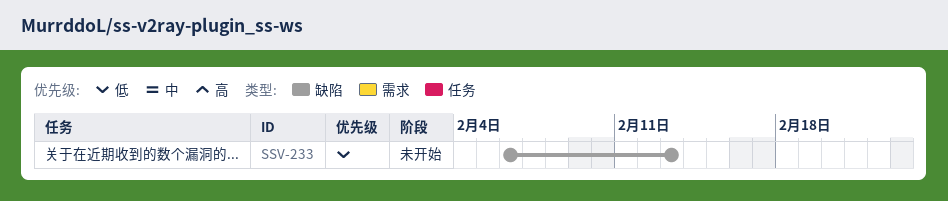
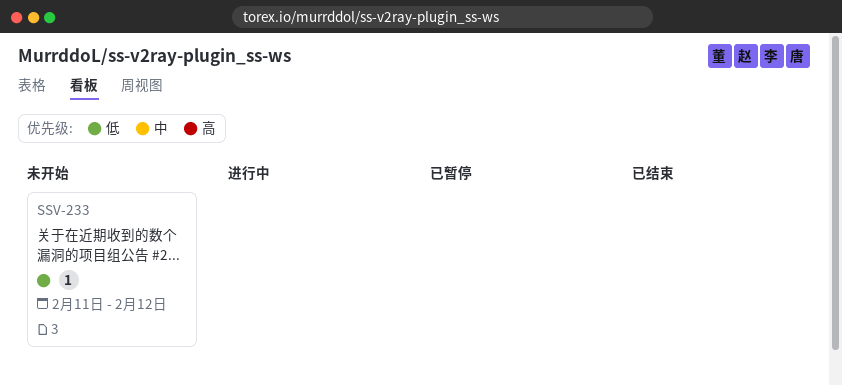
SSV-233, start: Feb 6 -> Feb 11
SSV-233, due: Feb 13 -> Feb 12

